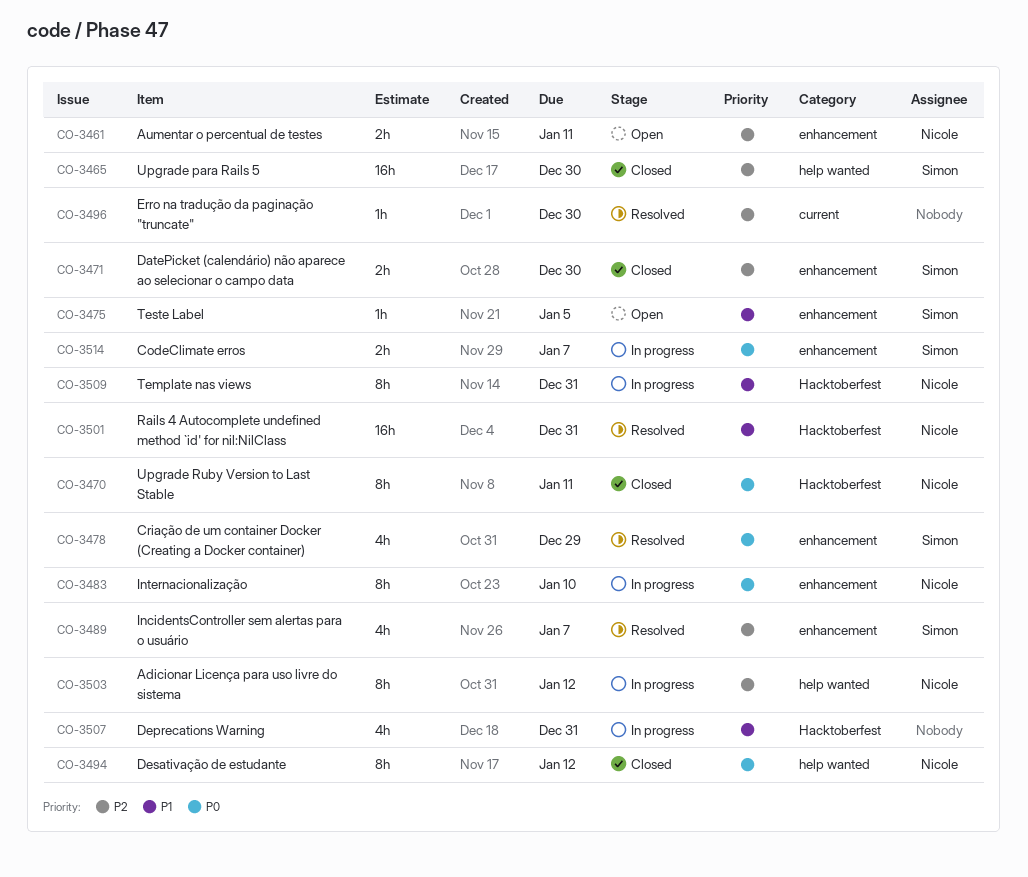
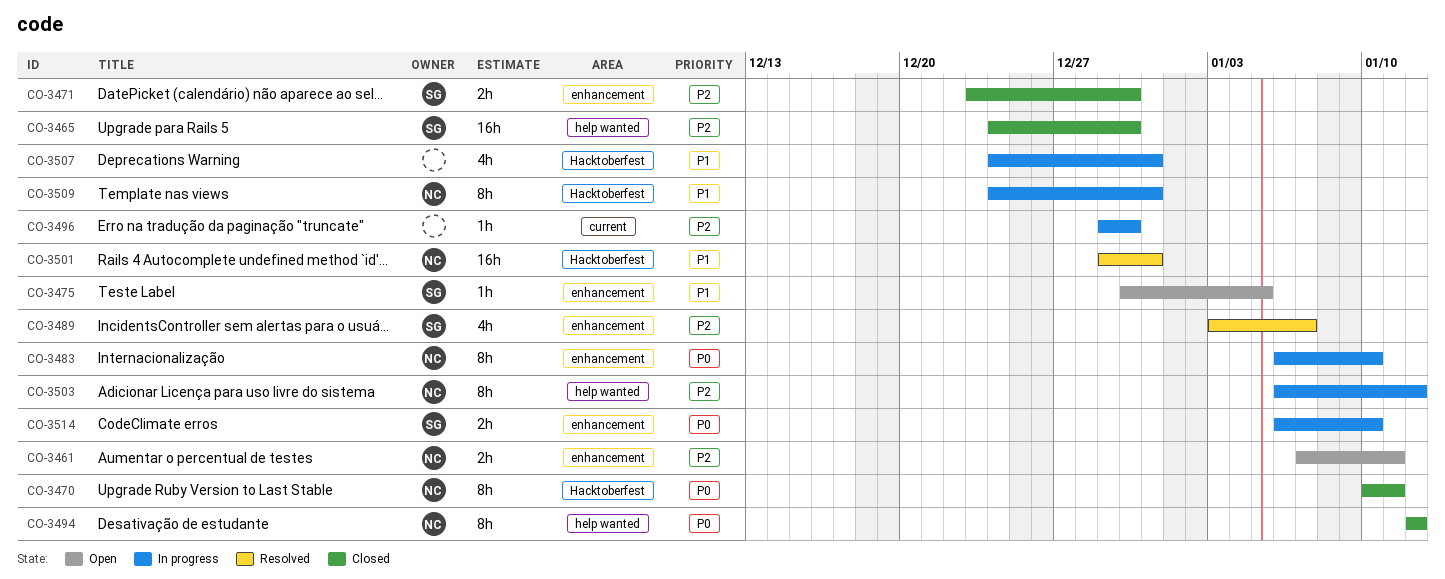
CO-3478: present -> none
CO-3496, status: Resolved -> In progress
CO-3514, due: Jan 7 -> Jan 10

